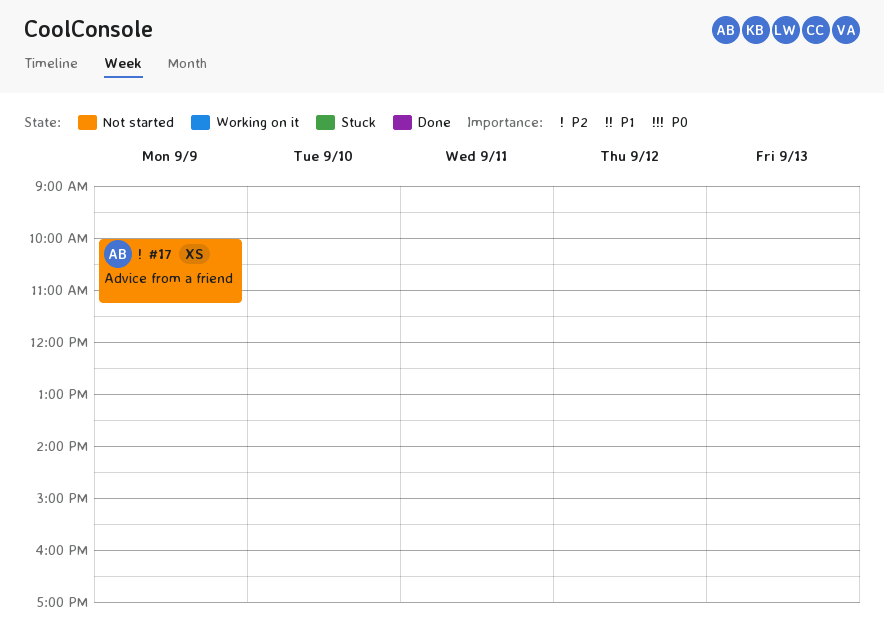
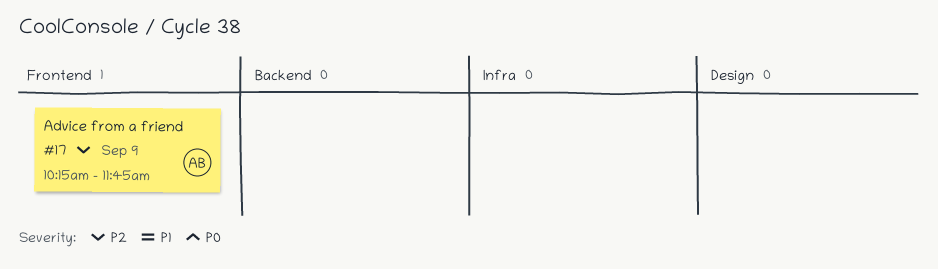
#17, begins: 10:00 -> 10:15
#17, ends: 11:15 -> 11:45

